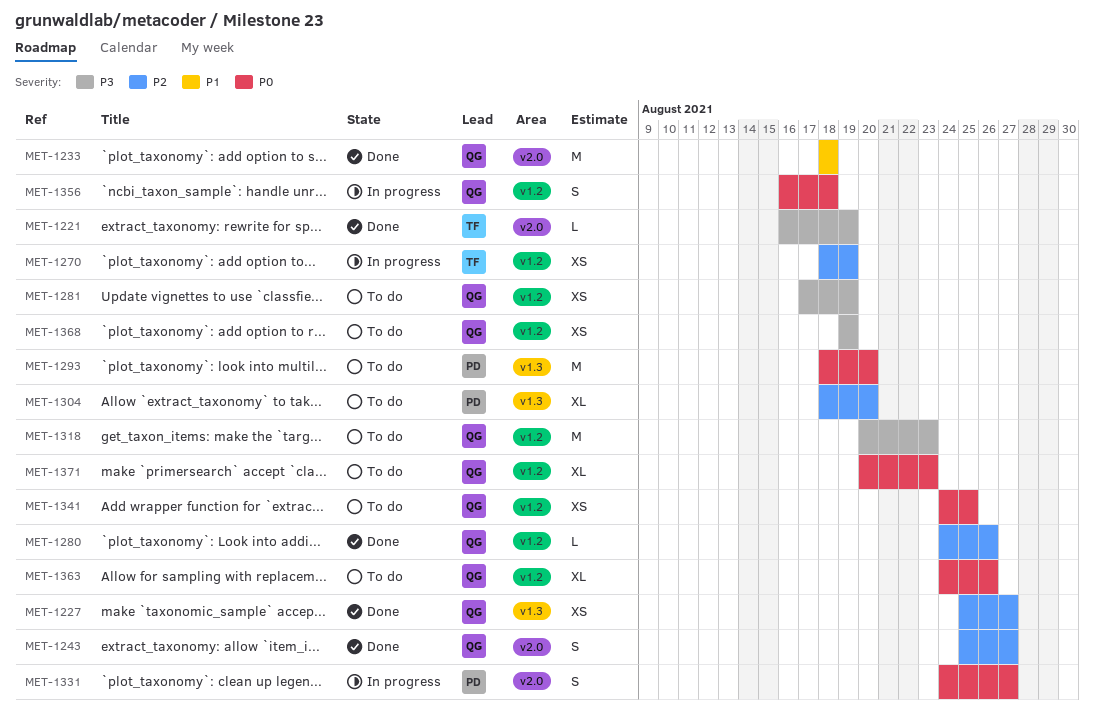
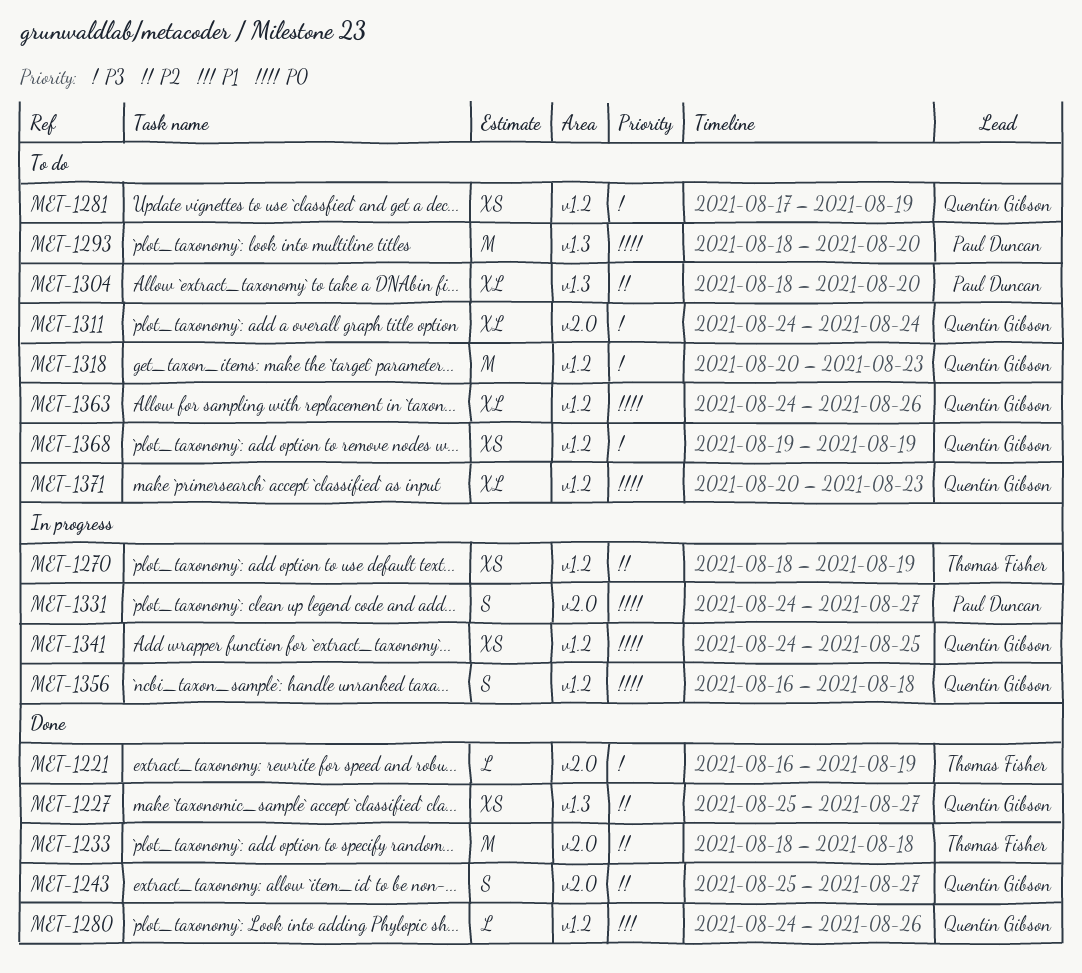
MET-1233, owner: Quentin Gibson -> Thomas Fisher
MET-1233, priority: P1 -> P2
MET-1280, priority: P2 -> P1
MET-1311: none -> present
MET-1341, status: To do -> In progress

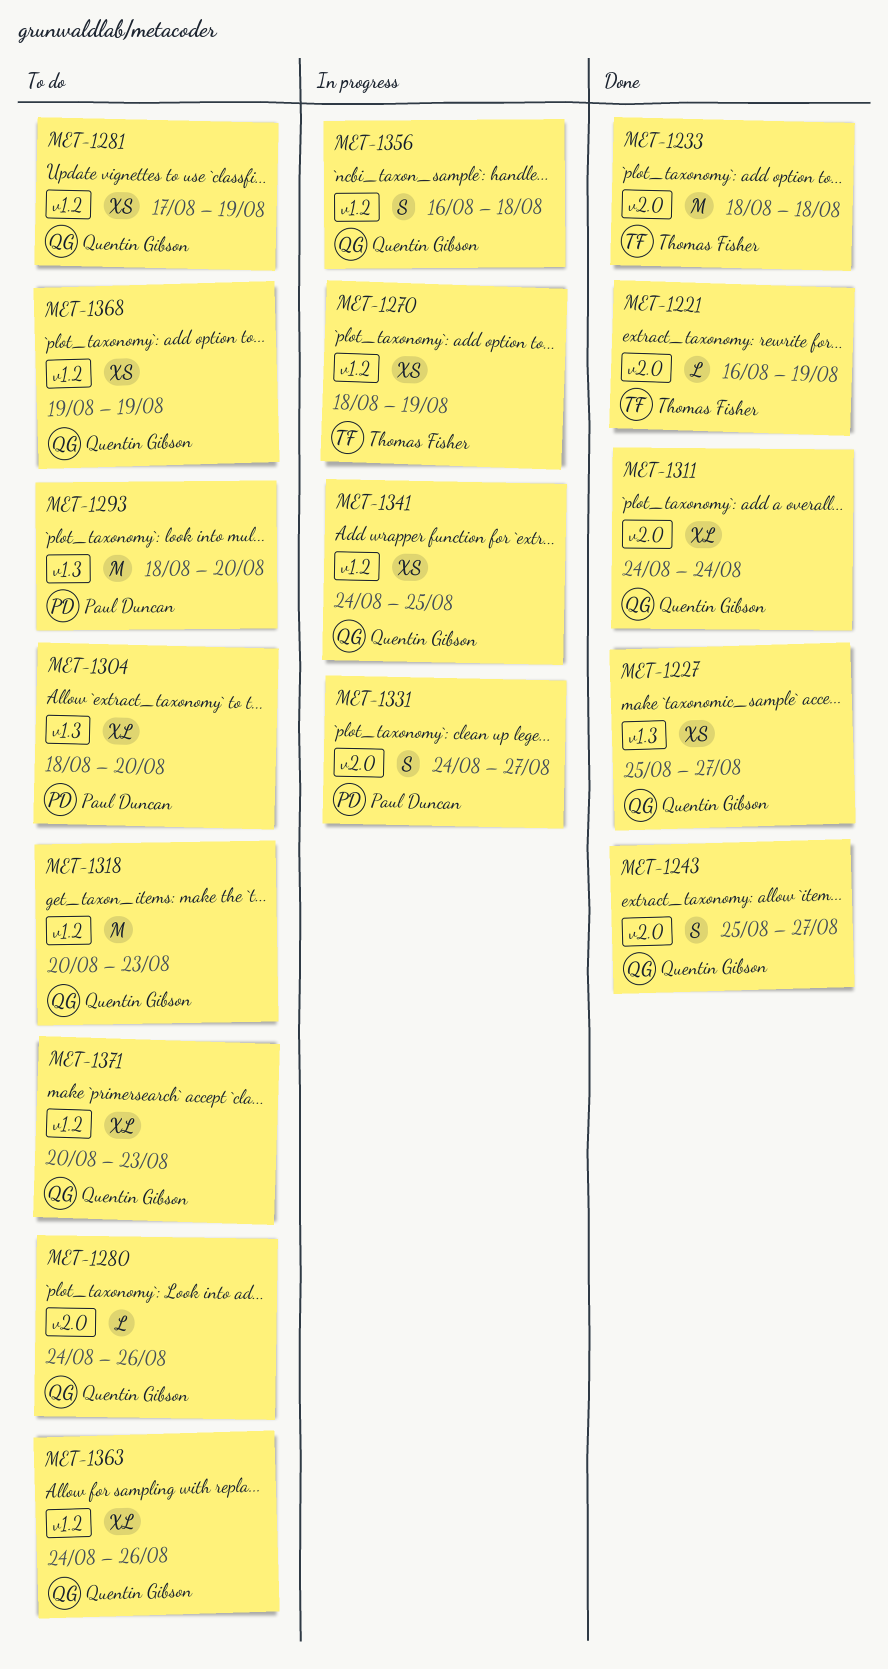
MET-1280, status: Done -> To do
MET-1280, label: v1.2 -> v2.0
MET-1311, status: To do -> Done

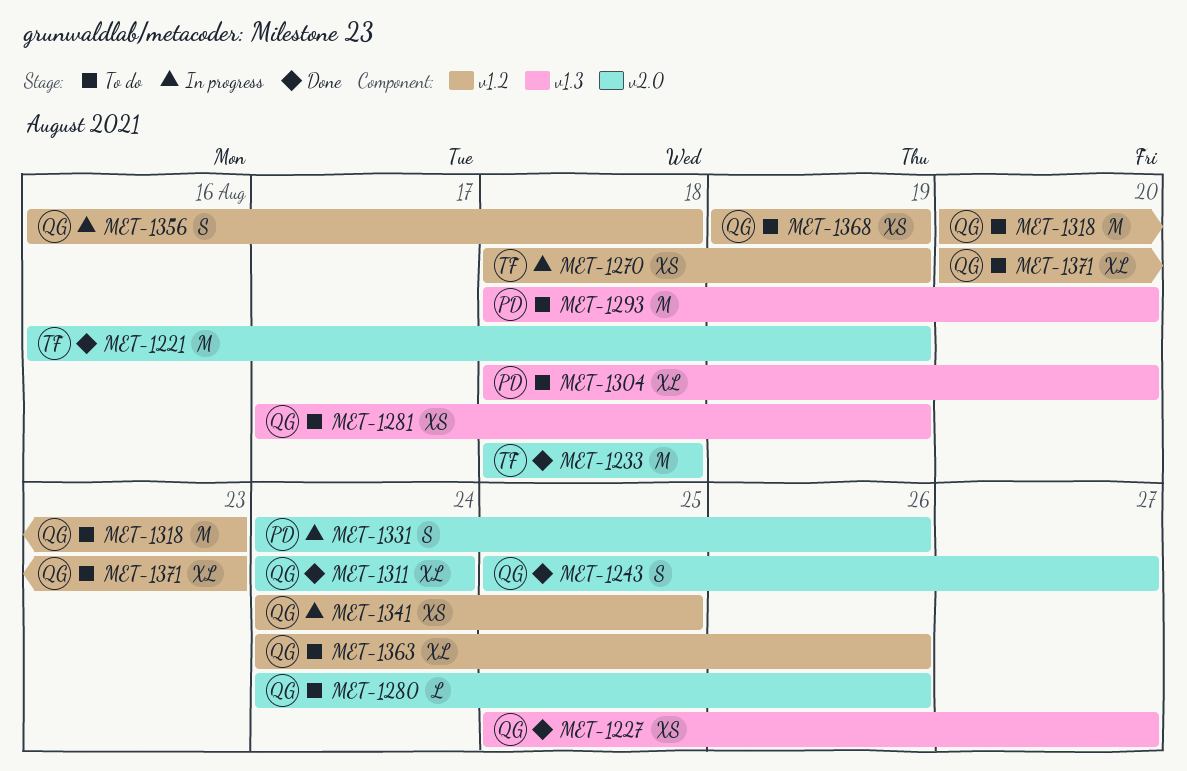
MET-1221, estimate: L -> M
MET-1281, label: v1.2 -> v1.3
MET-1331, due: Aug 27 -> Aug 26

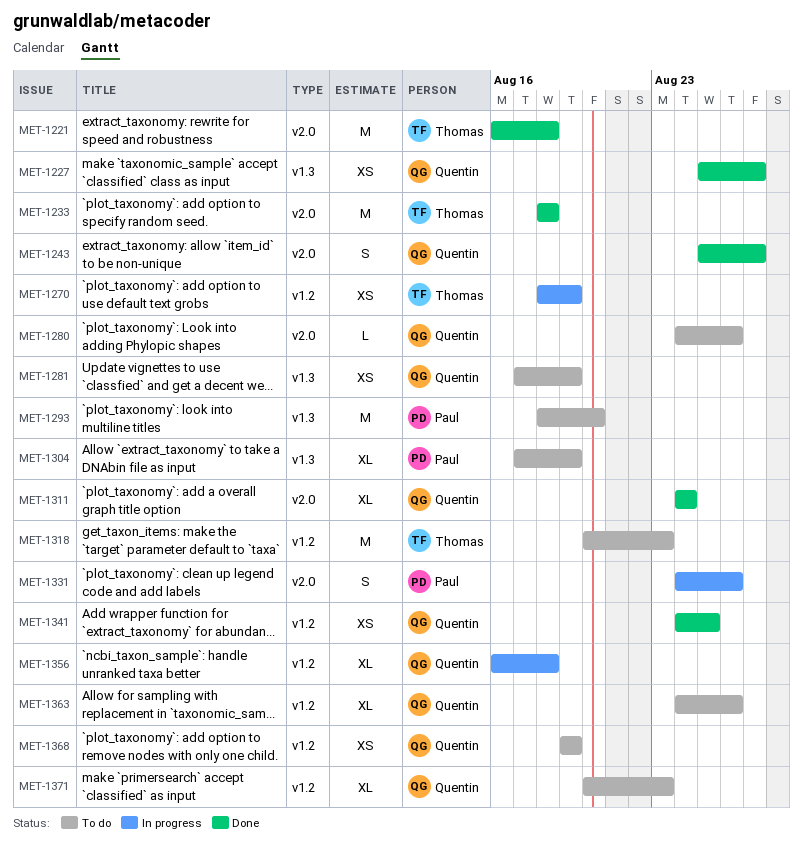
MET-1221, due: Aug 19 -> Aug 18
MET-1304, start: Aug 18 -> Aug 17
MET-1304, due: Aug 20 -> Aug 19
MET-1318, owner: Quentin -> Thomas
MET-1341, status: In progress -> Done
MET-1356, estimate: S -> XL

